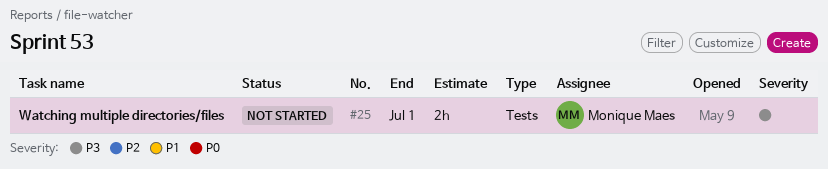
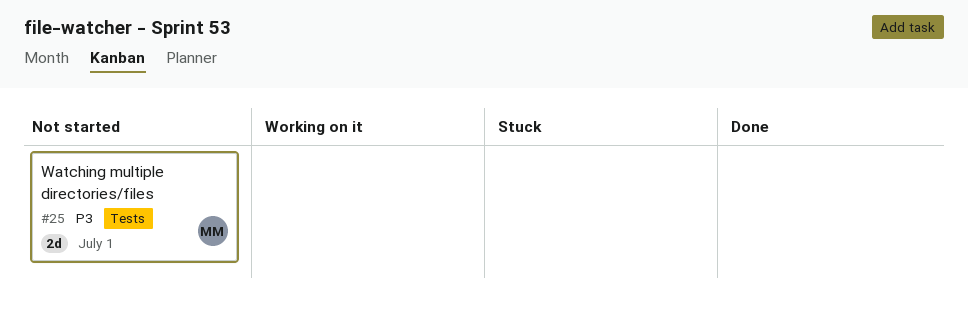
#25, estimate: 2h -> 2d

